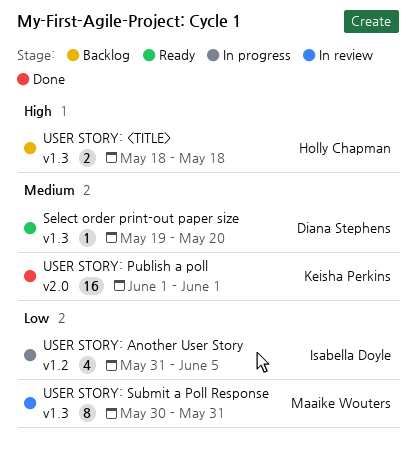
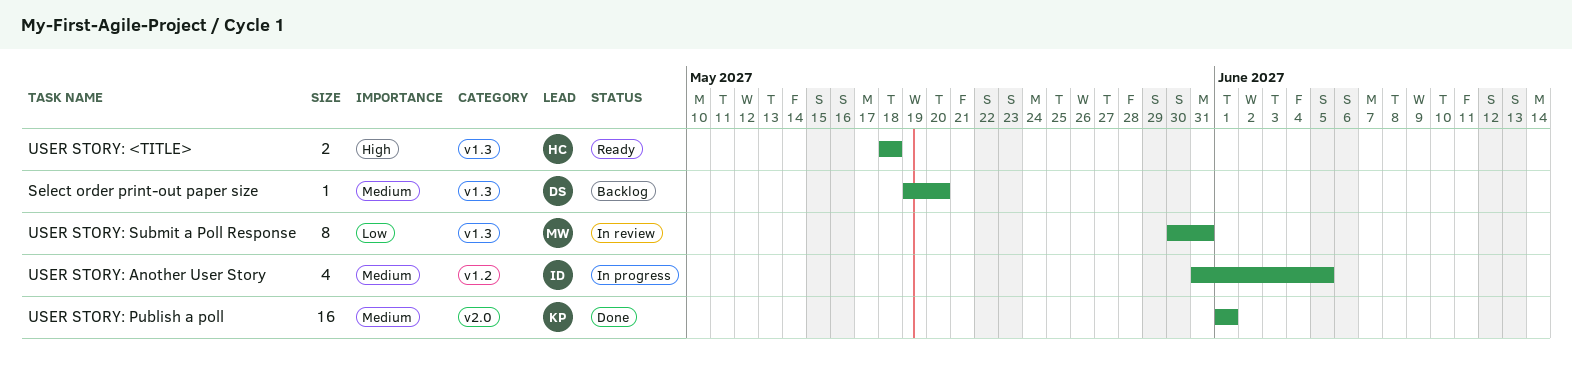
Select order print-out paper size, status: Ready -> Backlog
USER STORY: <TITLE>, status: Backlog -> Ready
USER STORY: Another User Story, priority: Low -> Medium

